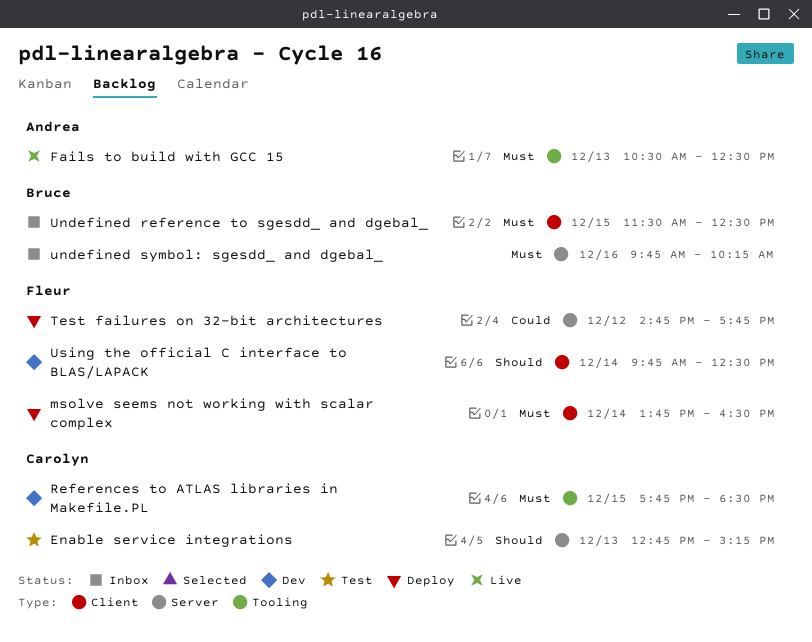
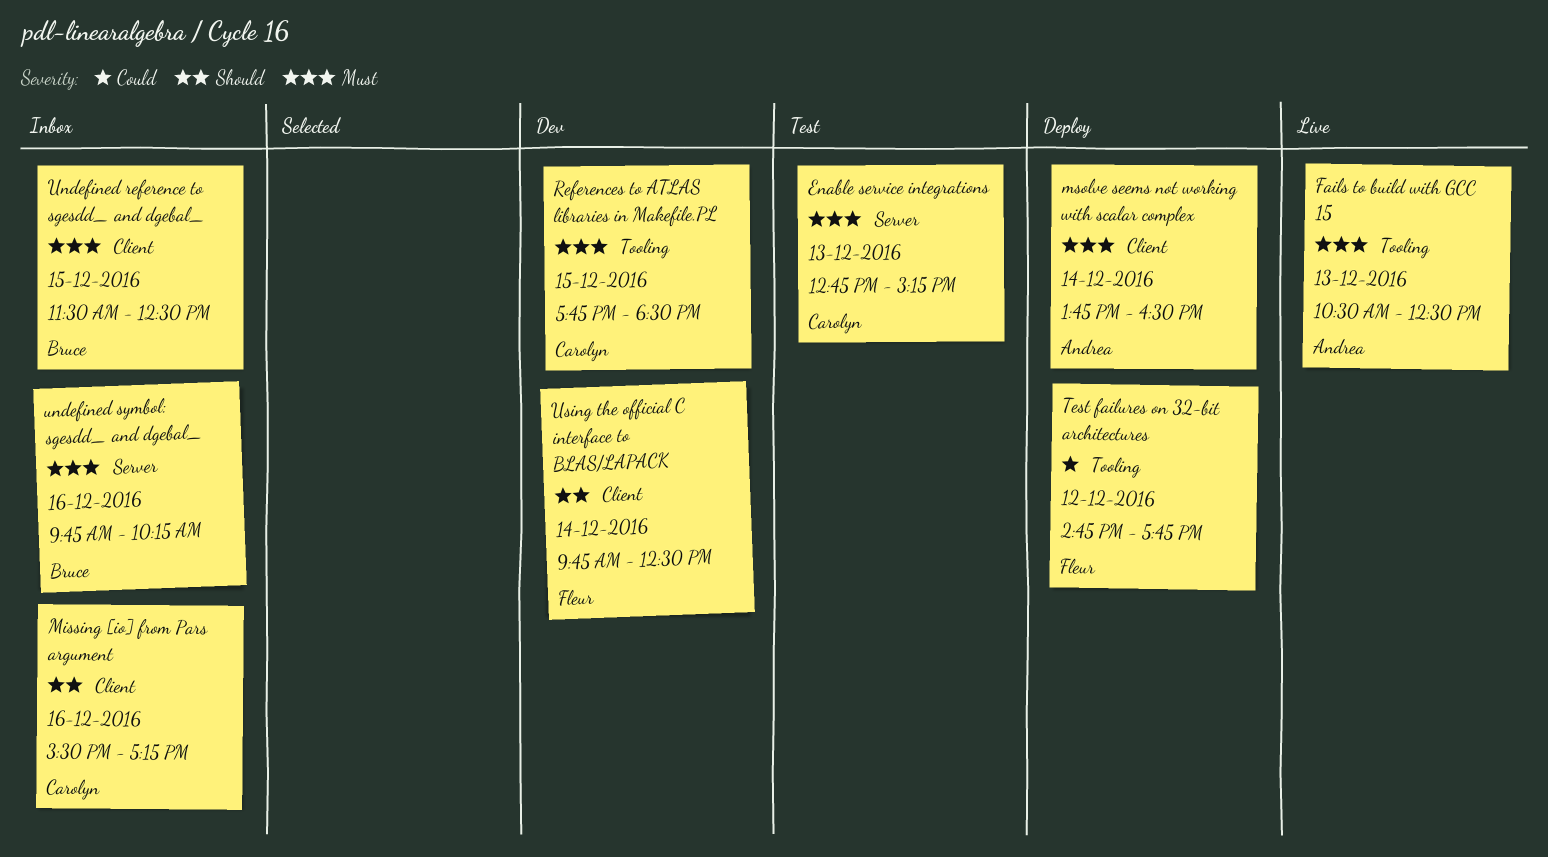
Enable service integrations, priority: Should -> Must
Missing [io] from Pars argument: none -> present
msolve seems not working with scalar complex, owner: Fleur -> Andrea
Test failures on 32-bit architectures, label: Server -> Tooling

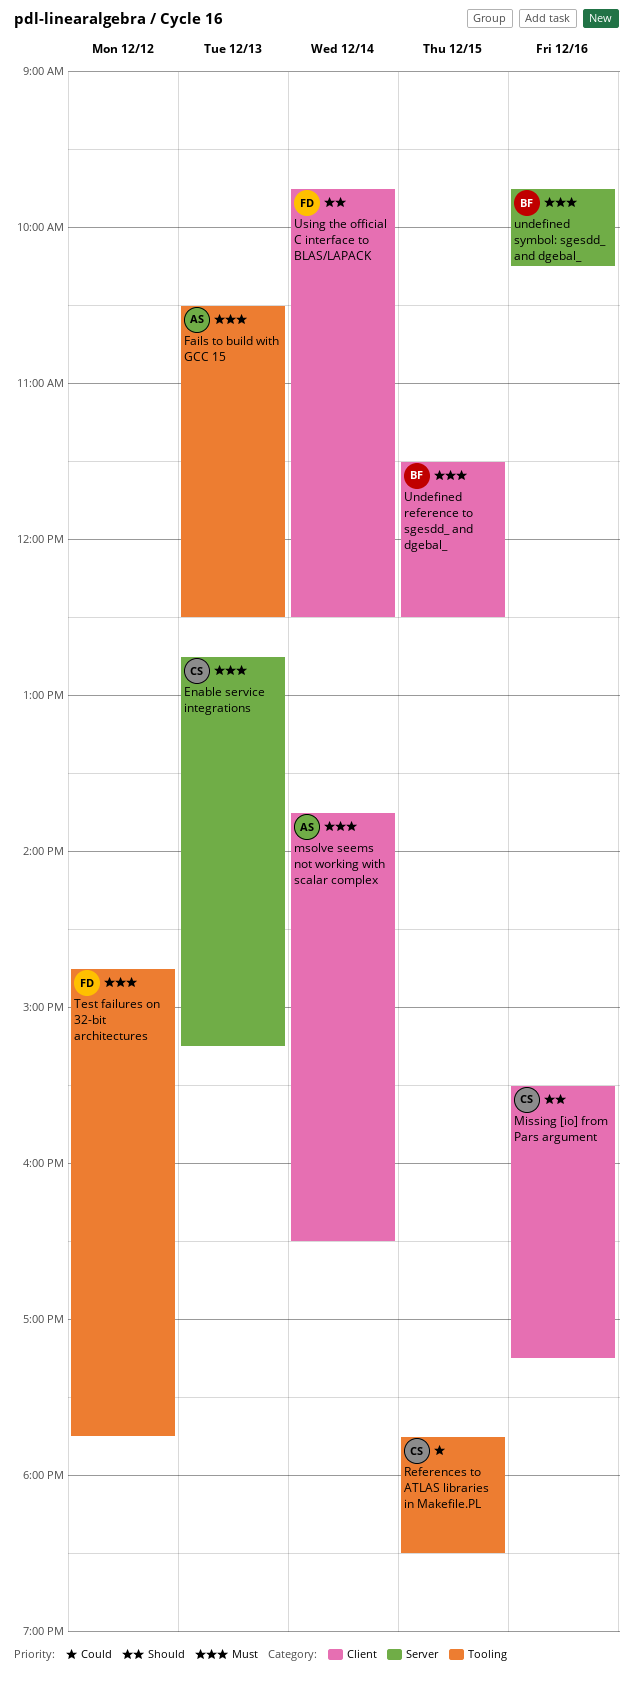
References to ATLAS libraries in Makefile.PL, priority: Must -> Could
Test failures on 32-bit architectures, priority: Could -> Must

